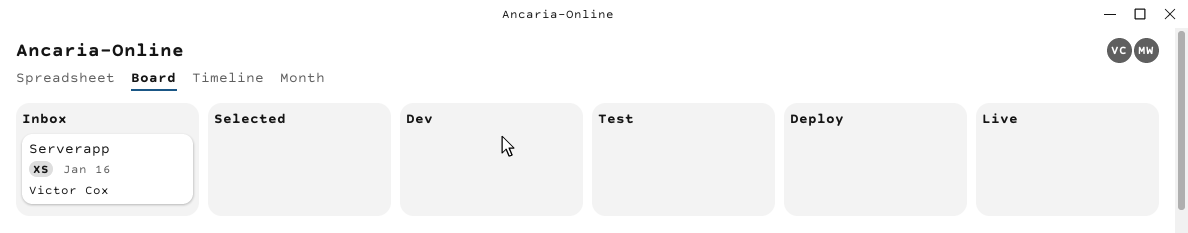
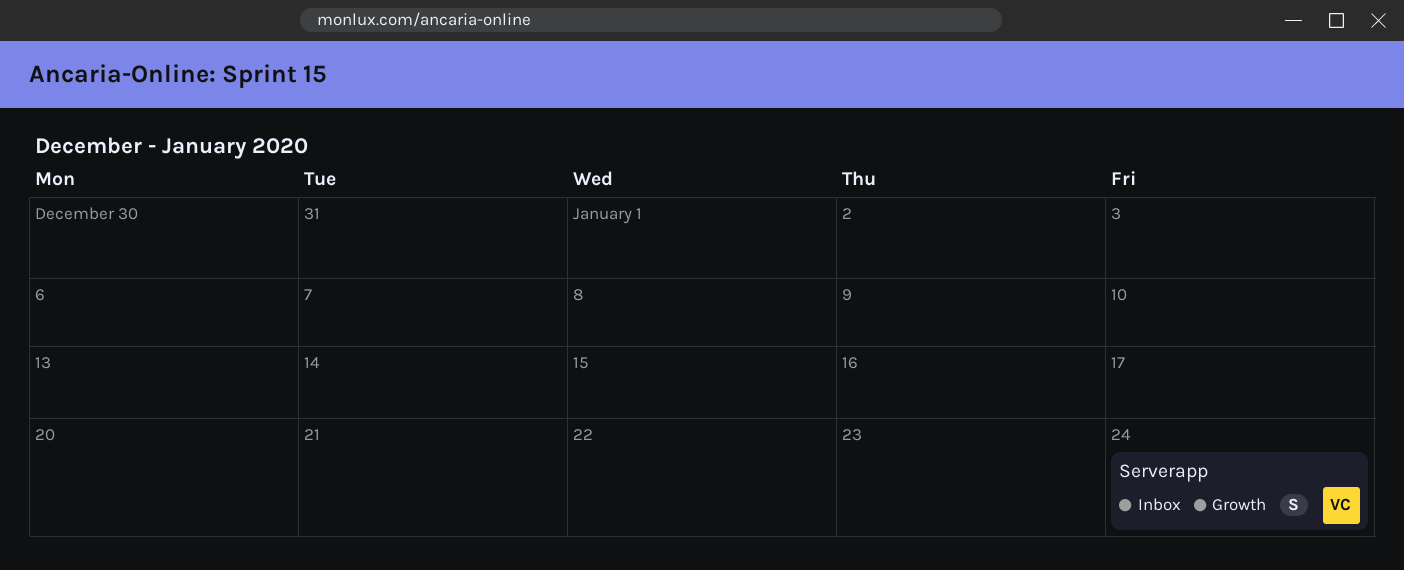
Serverapp, estimate: XS -> S
Serverapp, due: Jan 16 -> Jan 24

